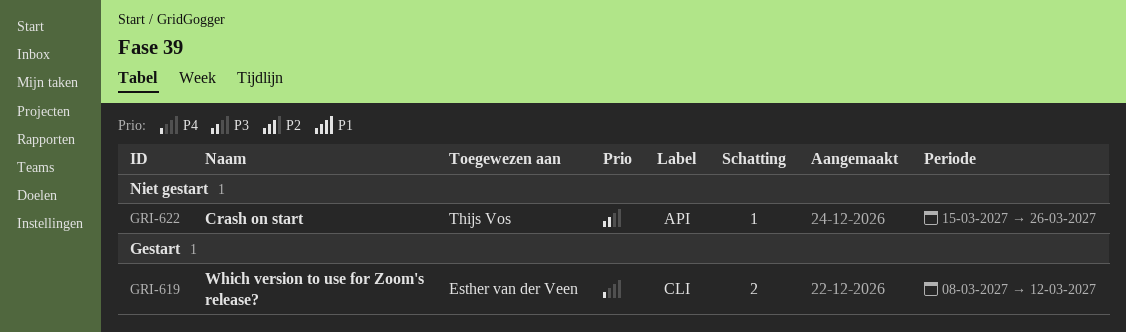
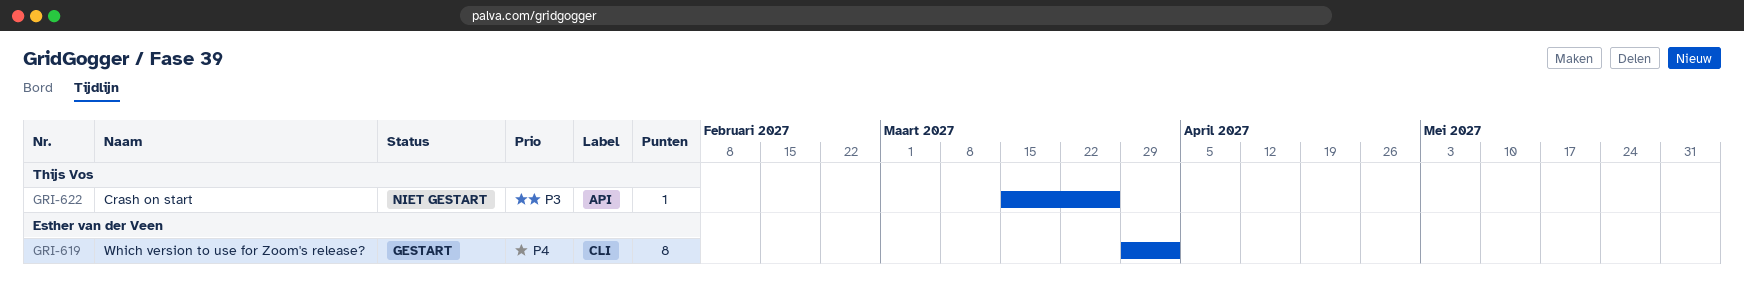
GRI-619, estimate: 2 -> 8
GRI-619, start: Mar 8 -> Mar 29
GRI-619, due: Mar 12 -> Apr 2

